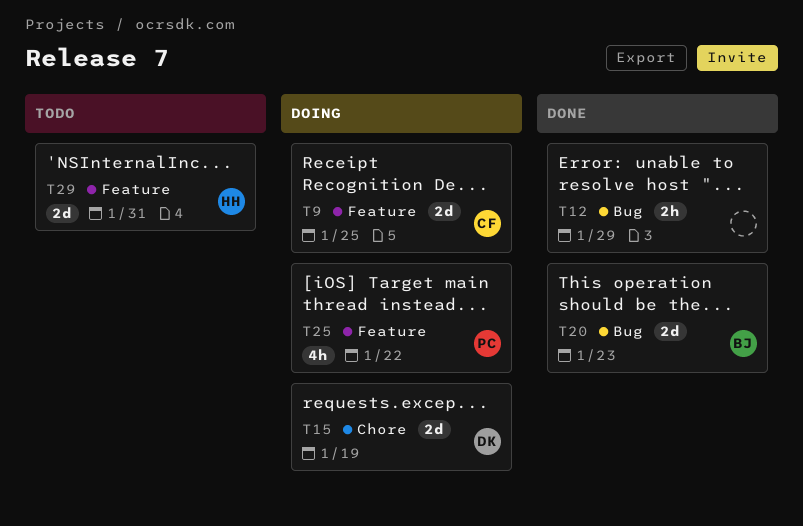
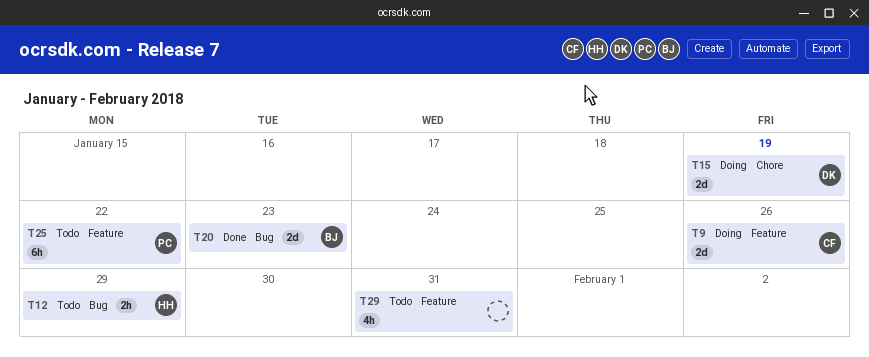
T9, due: Jan 25 -> Jan 26
T12, status: Done -> Todo
T12, owner: none -> HH
T25, status: Doing -> Todo
T25, estimate: 4h -> 6h
T29, owner: HH -> none
T29, estimate: 2d -> 4h

